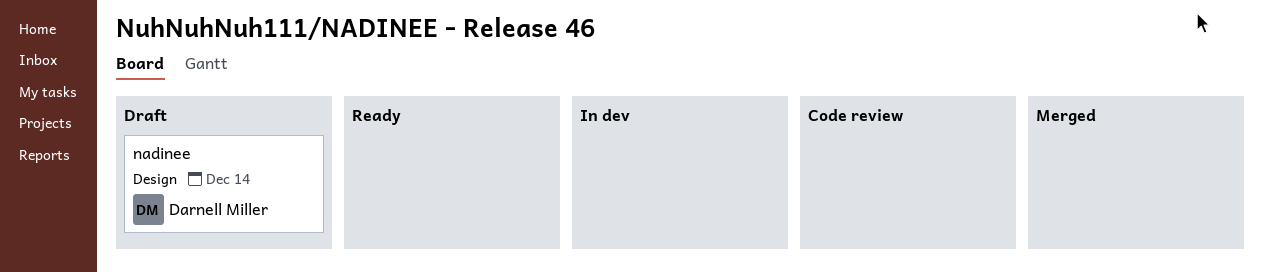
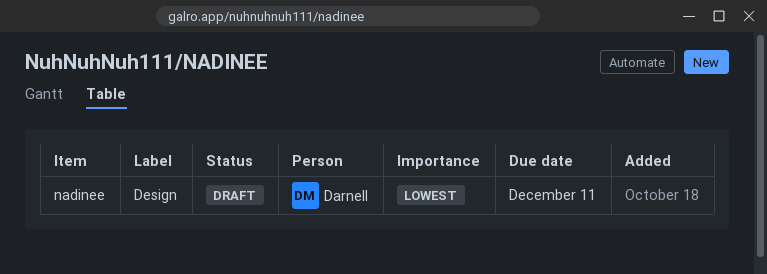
nadinee, due: Dec 14 -> Dec 11

